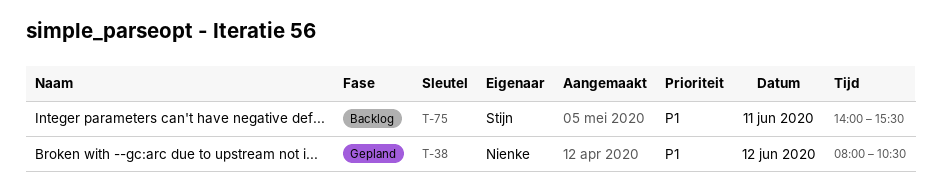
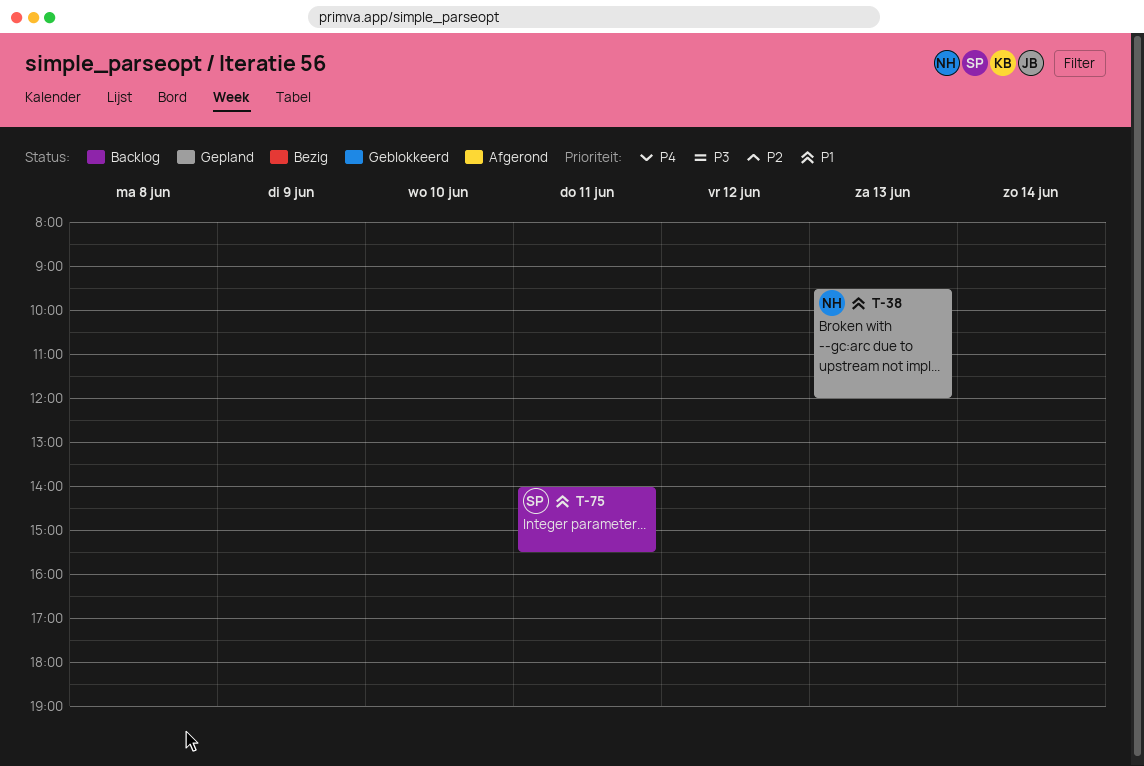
T-38, day: Jun 12 -> Jun 13
T-38, begins: 08:00 -> 09:30
T-38, ends: 10:30 -> 12:00

